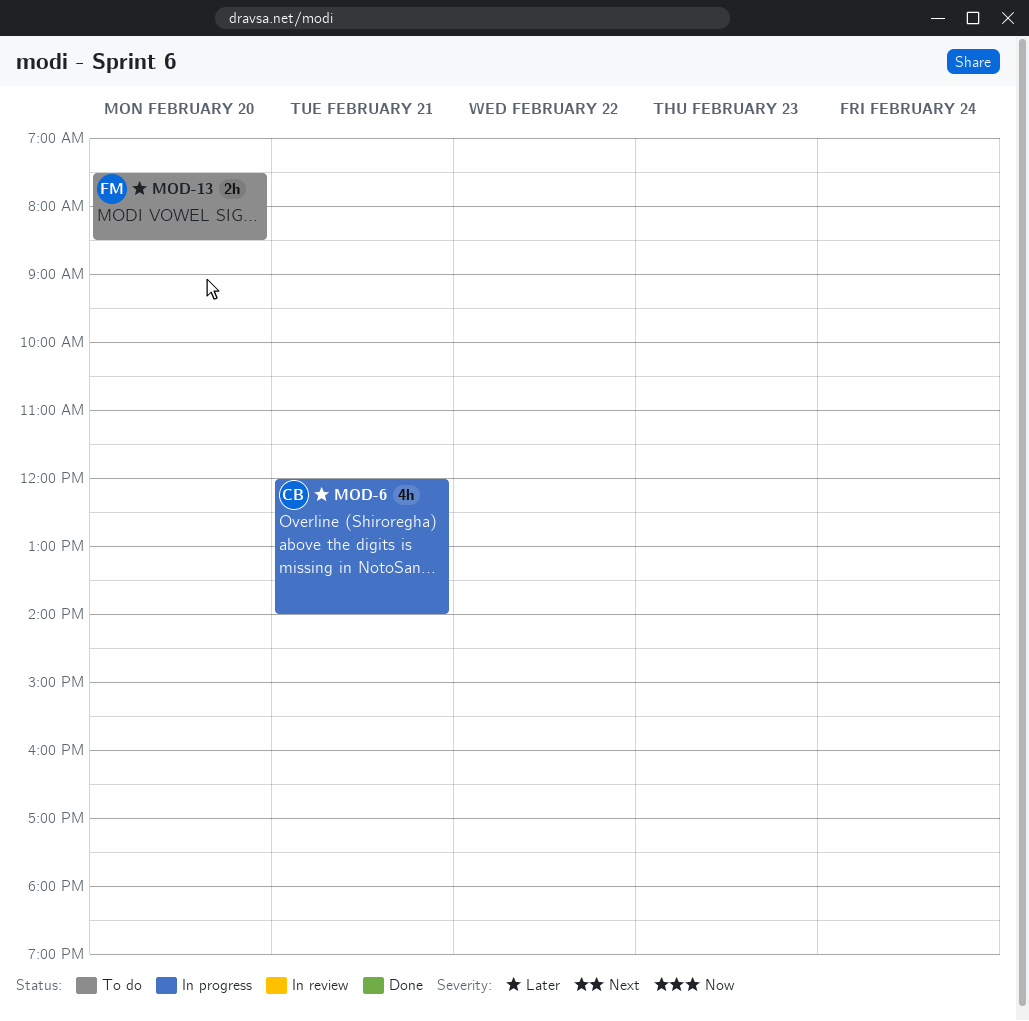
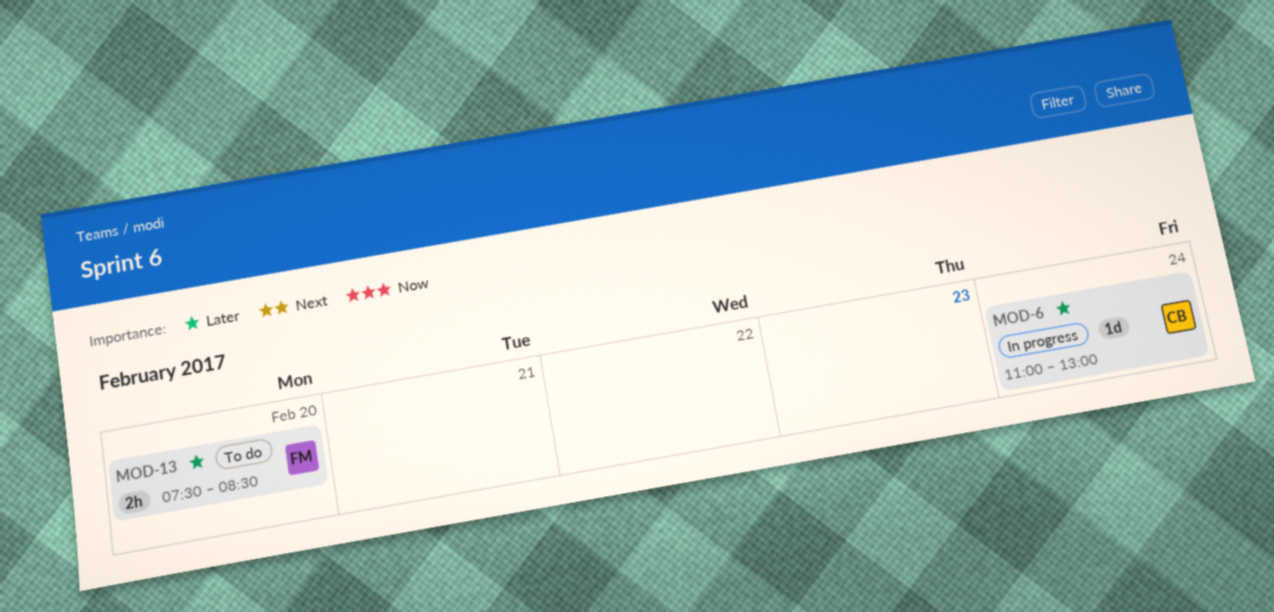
MOD-6, estimate: 4h -> 1d
MOD-6, day: Feb 21 -> Feb 24
MOD-6, begins: 12:00 -> 11:00
MOD-6, ends: 14:00 -> 13:00

